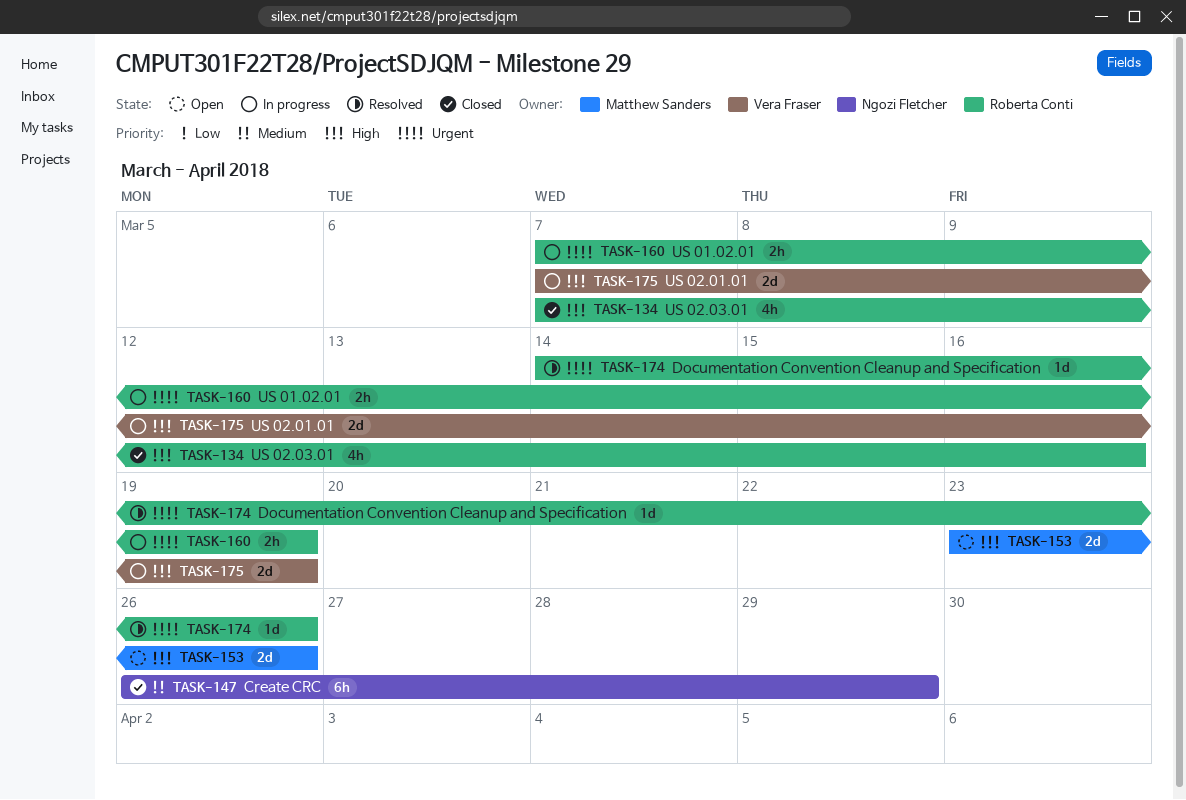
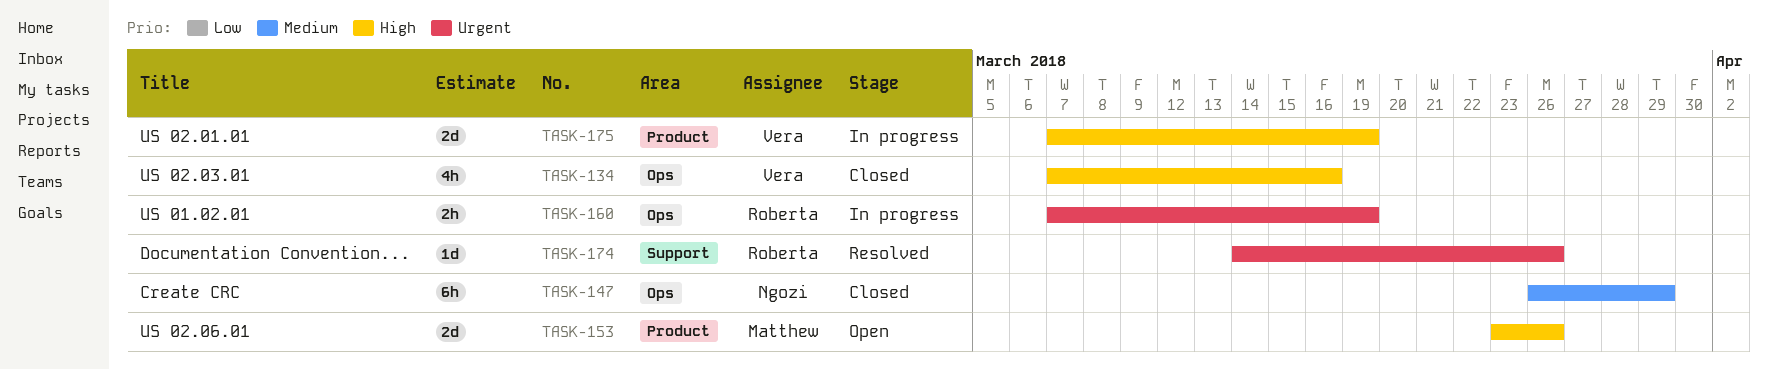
TASK-134, owner: Roberta Conti -> Vera Fraser

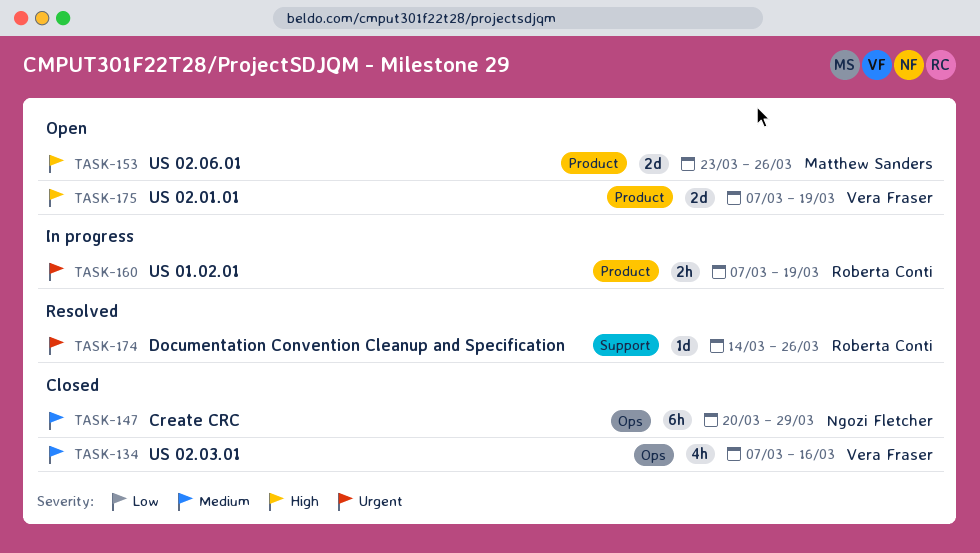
TASK-134, priority: High -> Medium
TASK-147, start: Mar 26 -> Mar 20
TASK-160, label: Ops -> Product
TASK-175, status: In progress -> Open

